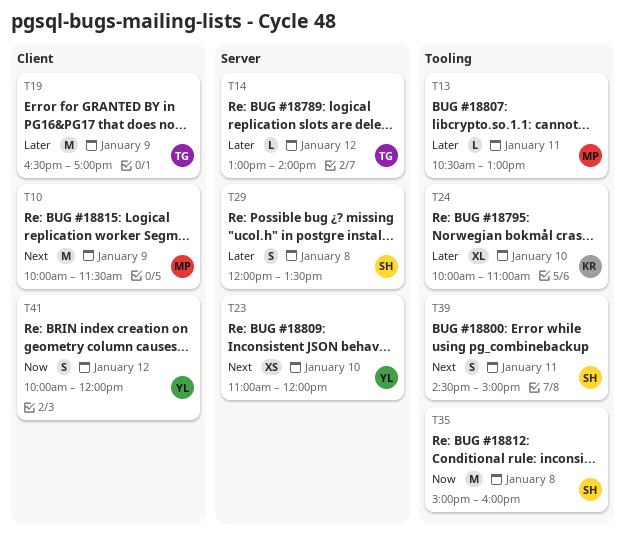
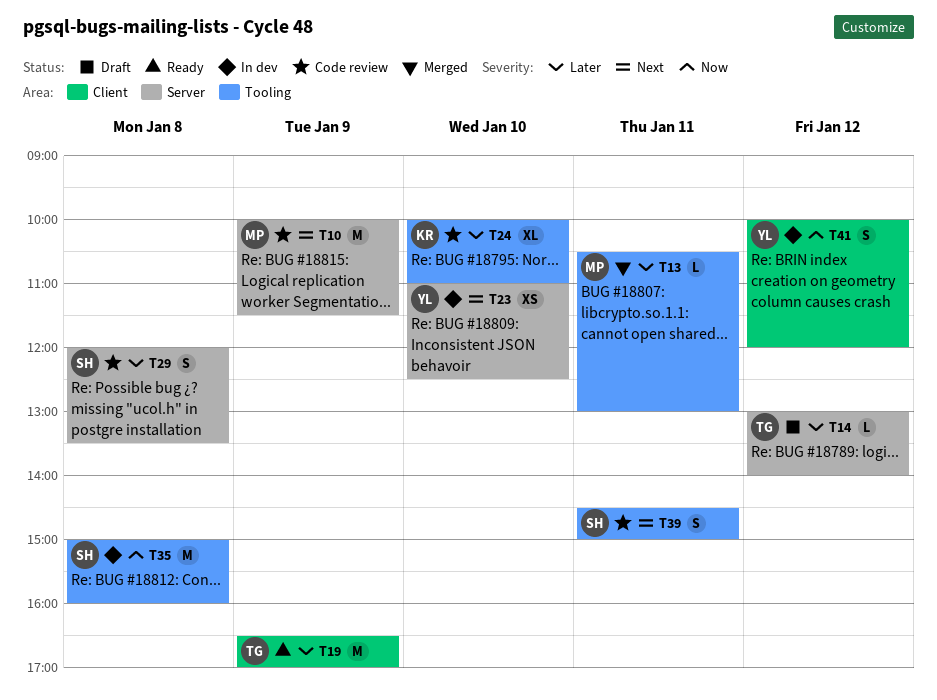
T10, label: Client -> Server
T23, ends: 12:00 -> 12:30

